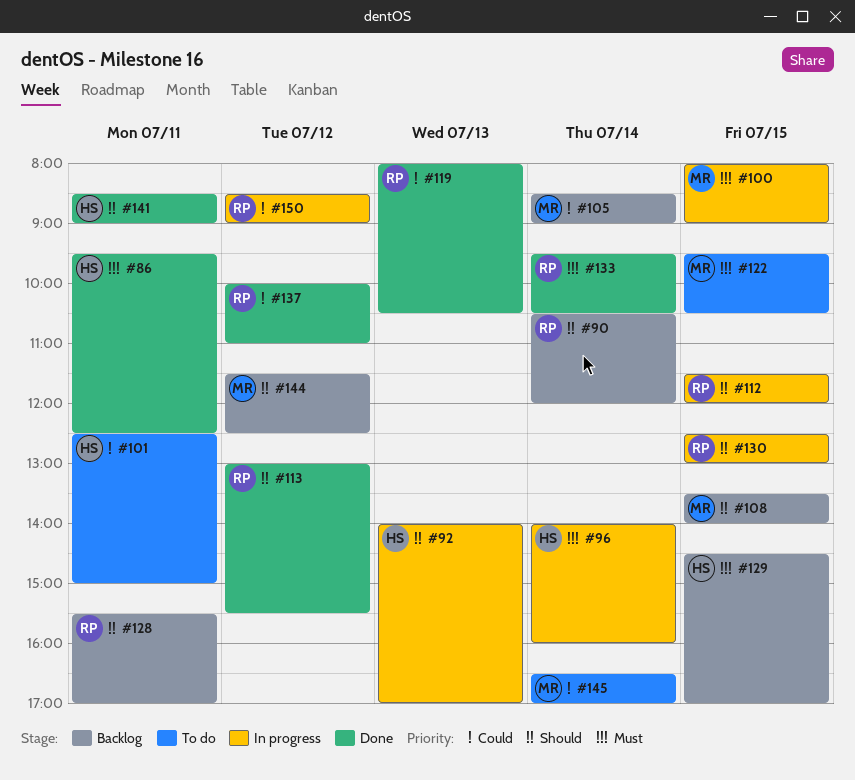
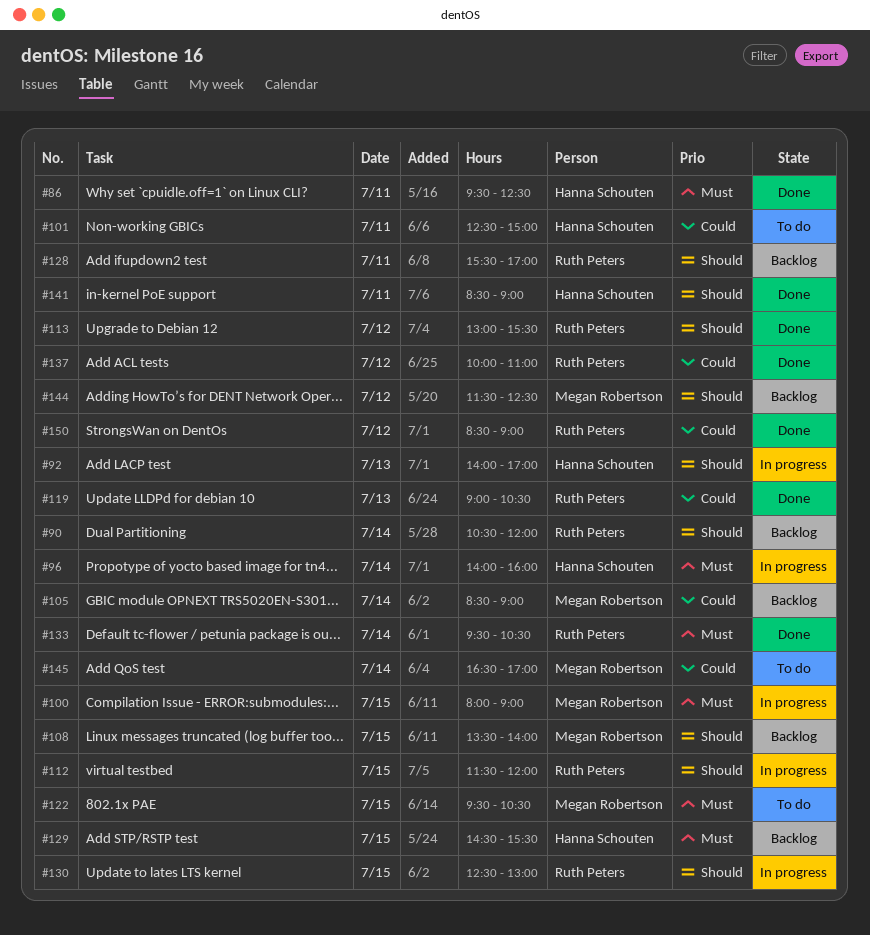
#119, begins: 08:00 -> 09:00
#129, ends: 17:00 -> 15:30
#150, status: In progress -> Done

